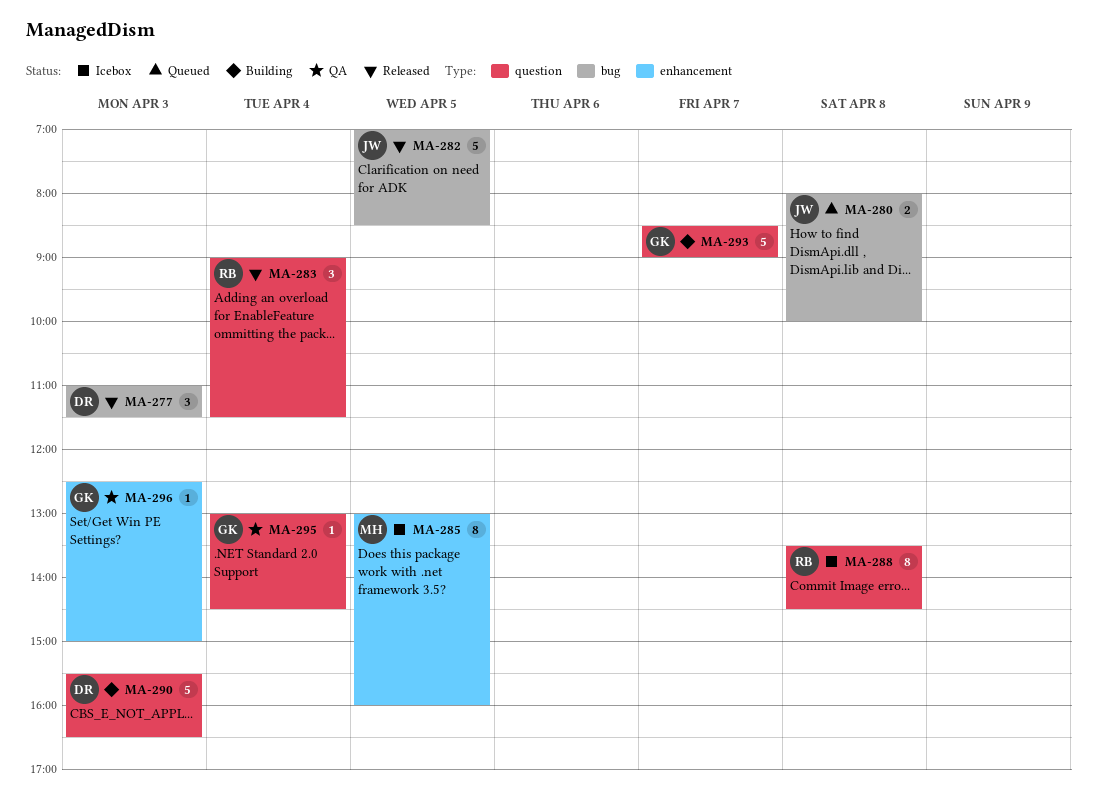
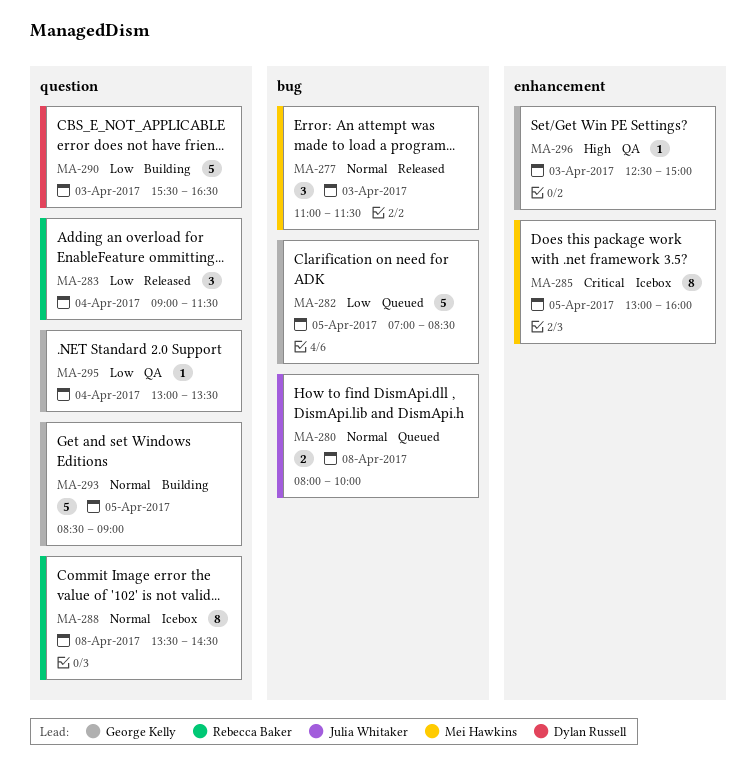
MA-277, owner: Dylan Russell -> Mei Hawkins
MA-282, status: Released -> Queued
MA-282, owner: Julia Whitaker -> George Kelly
MA-293, day: Apr 7 -> Apr 5
MA-295, ends: 14:30 -> 13:30

